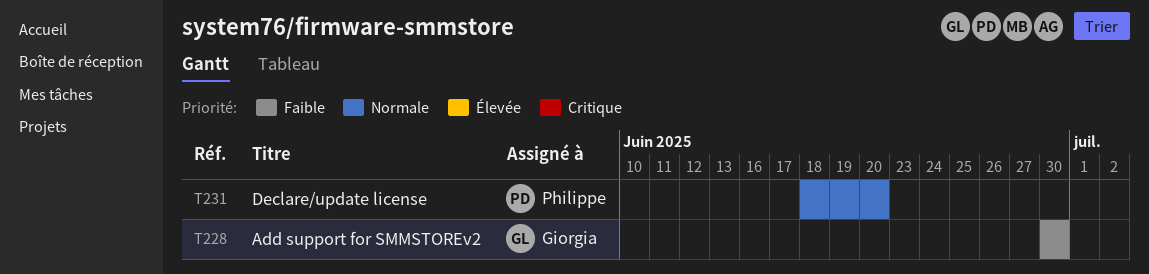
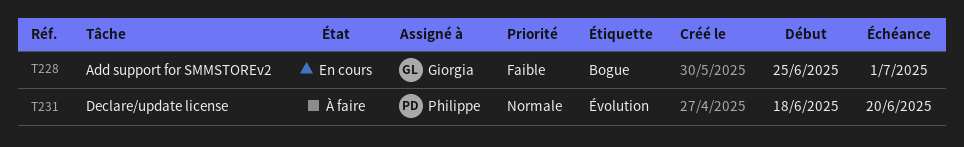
T228, start: Jun 30 -> Jun 25
T228, due: Jun 30 -> Jul 1

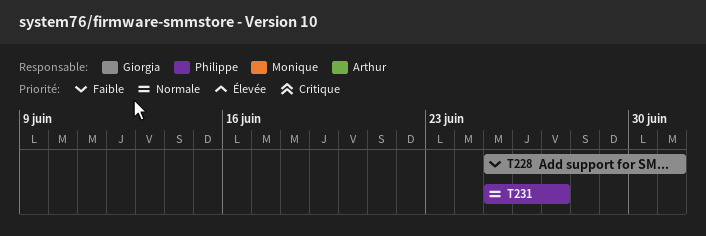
T231, start: Jun 18 -> Jun 25
T231, due: Jun 20 -> Jun 27

